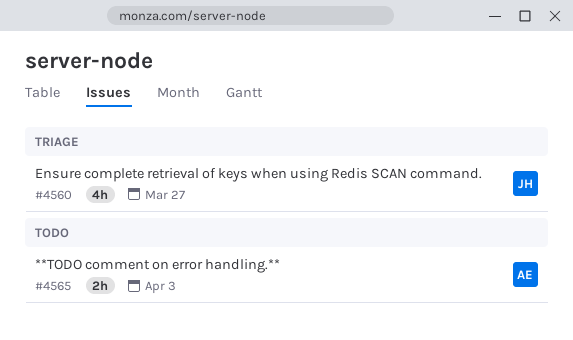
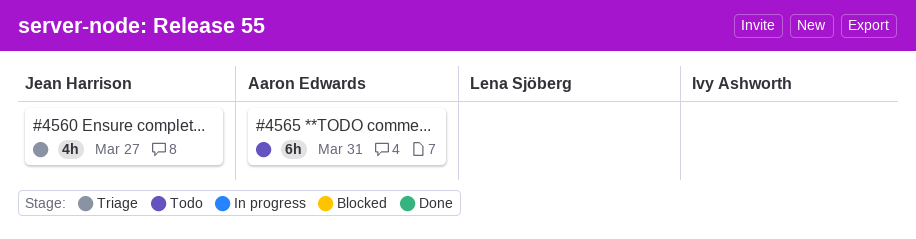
#4565, estimate: 2h -> 6h
#4565, due: Apr 3 -> Mar 31

